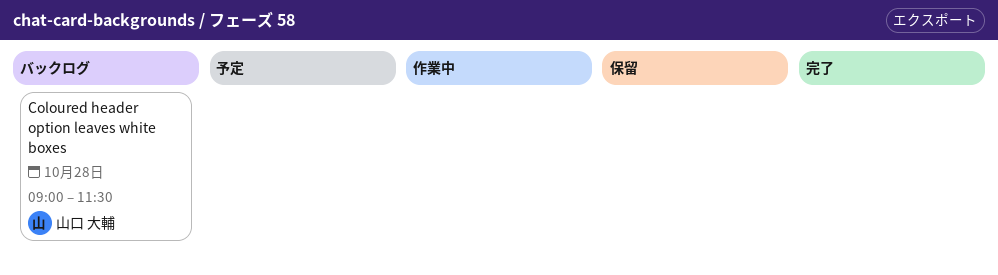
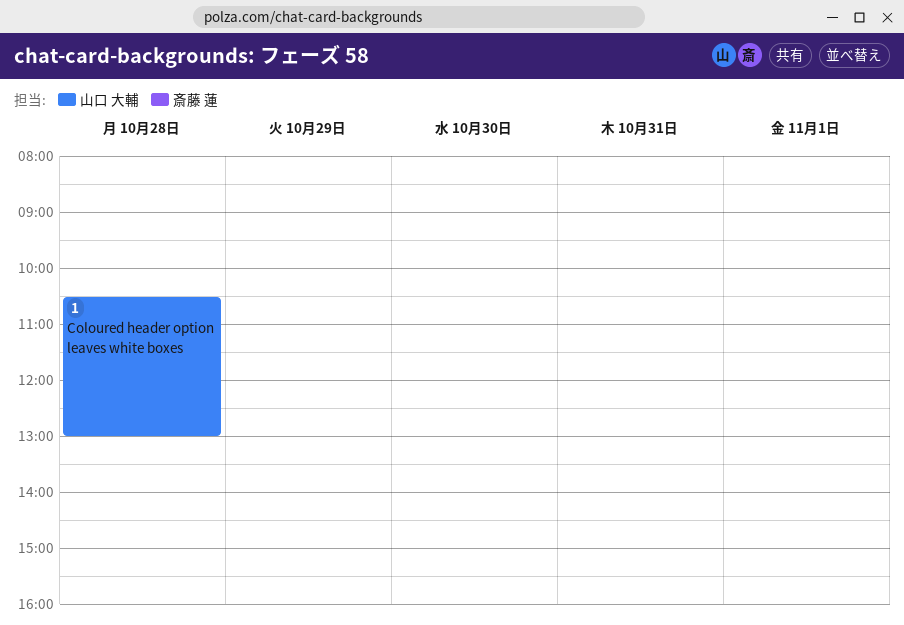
Coloured header option leaves white boxes, begins: 09:00 -> 10:30
Coloured header option leaves white boxes, ends: 11:30 -> 13:00

